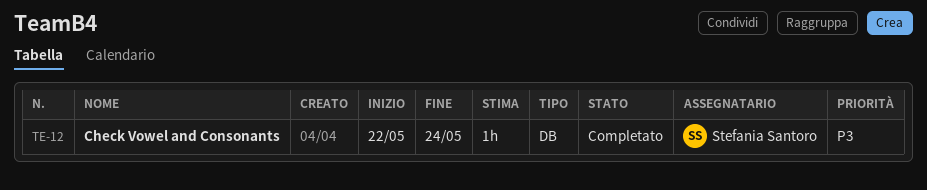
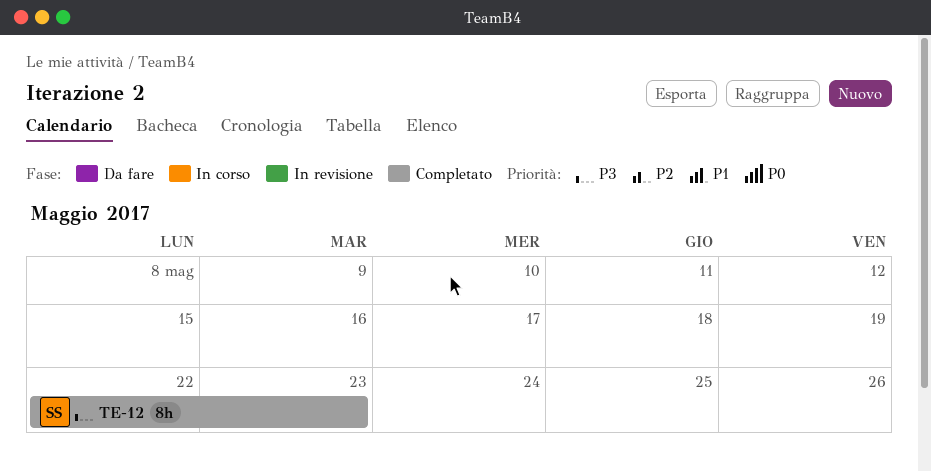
TE-12, estimate: 1h -> 8h
TE-12, due: May 24 -> May 23

